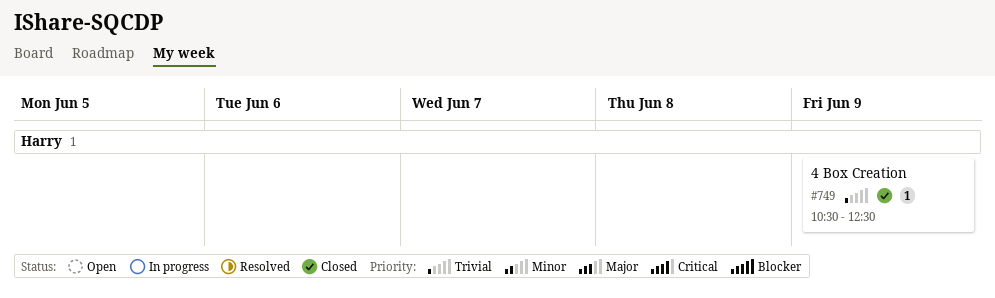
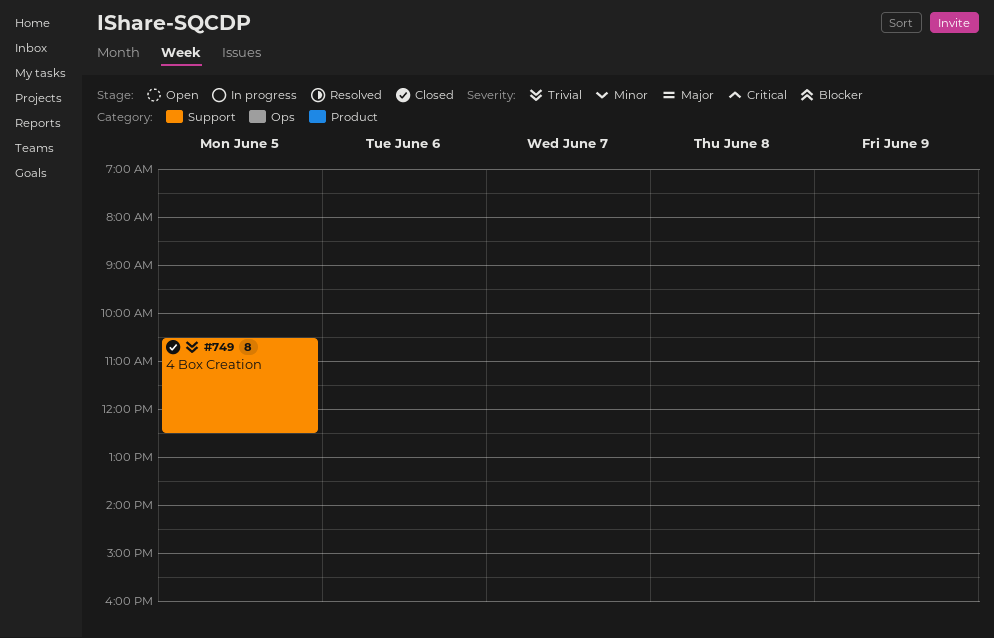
#749, estimate: 1 -> 8
#749, day: Jun 9 -> Jun 5

